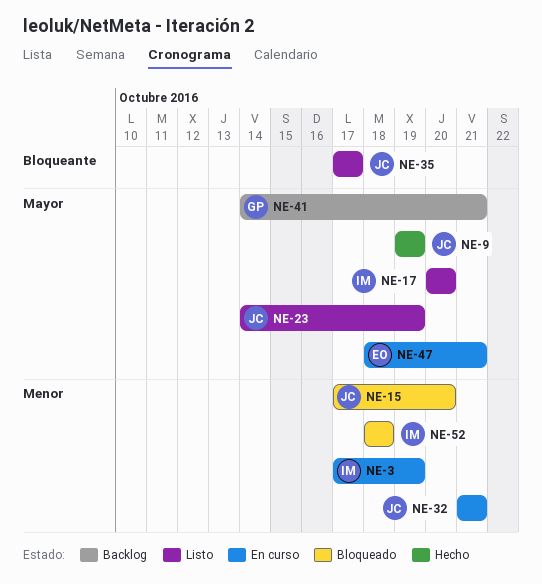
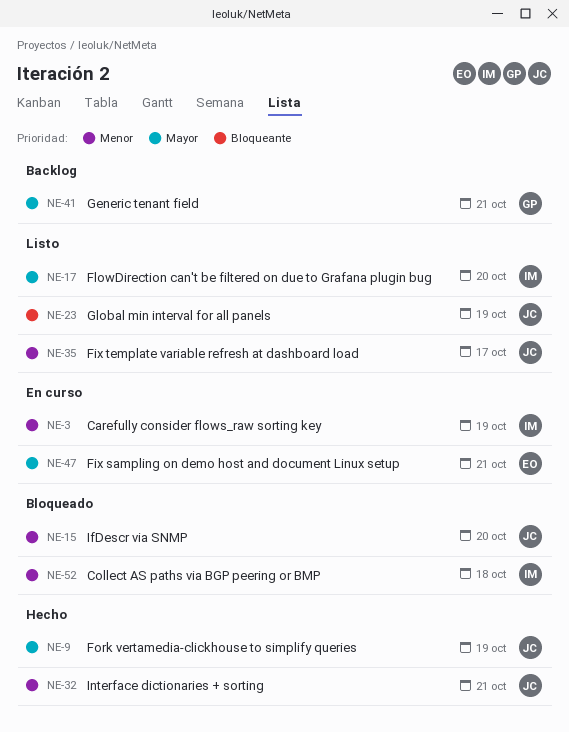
NE-23, priority: Mayor -> Bloqueante
NE-32, status: En curso -> Hecho
NE-35, priority: Bloqueante -> Menor

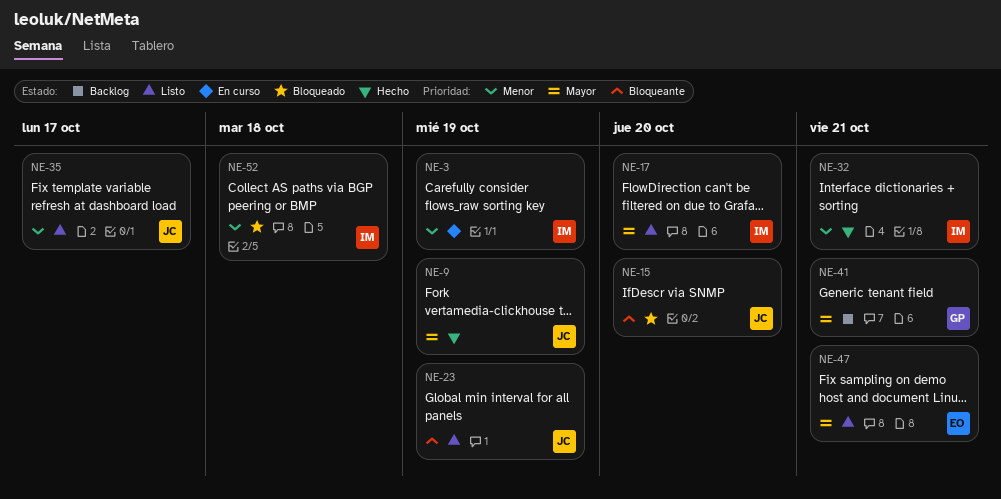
NE-15, priority: Menor -> Bloqueante
NE-32, owner: JC -> IM
NE-47, status: En curso -> Listo

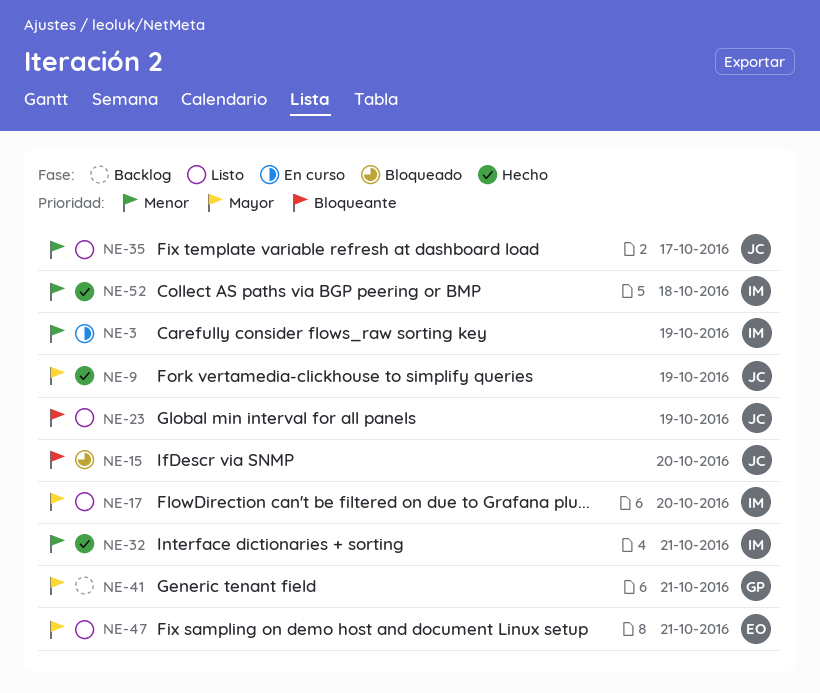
NE-52, status: Bloqueado -> Hecho

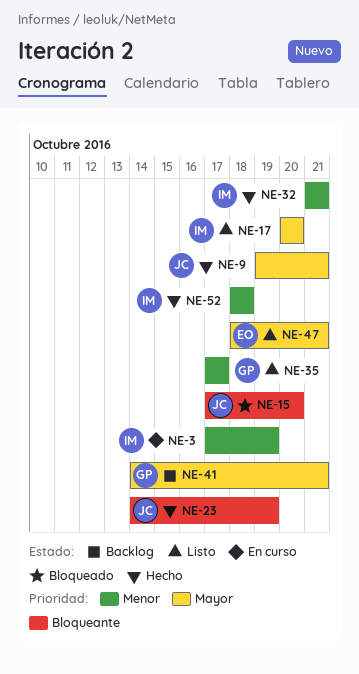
NE-9, due: Oct 19 -> Oct 21
NE-23, status: Listo -> Hecho
NE-35, owner: JC -> GP

